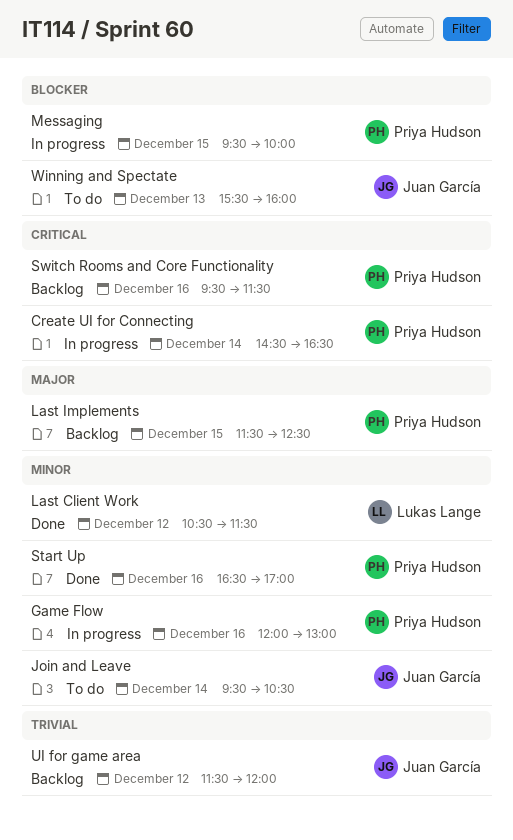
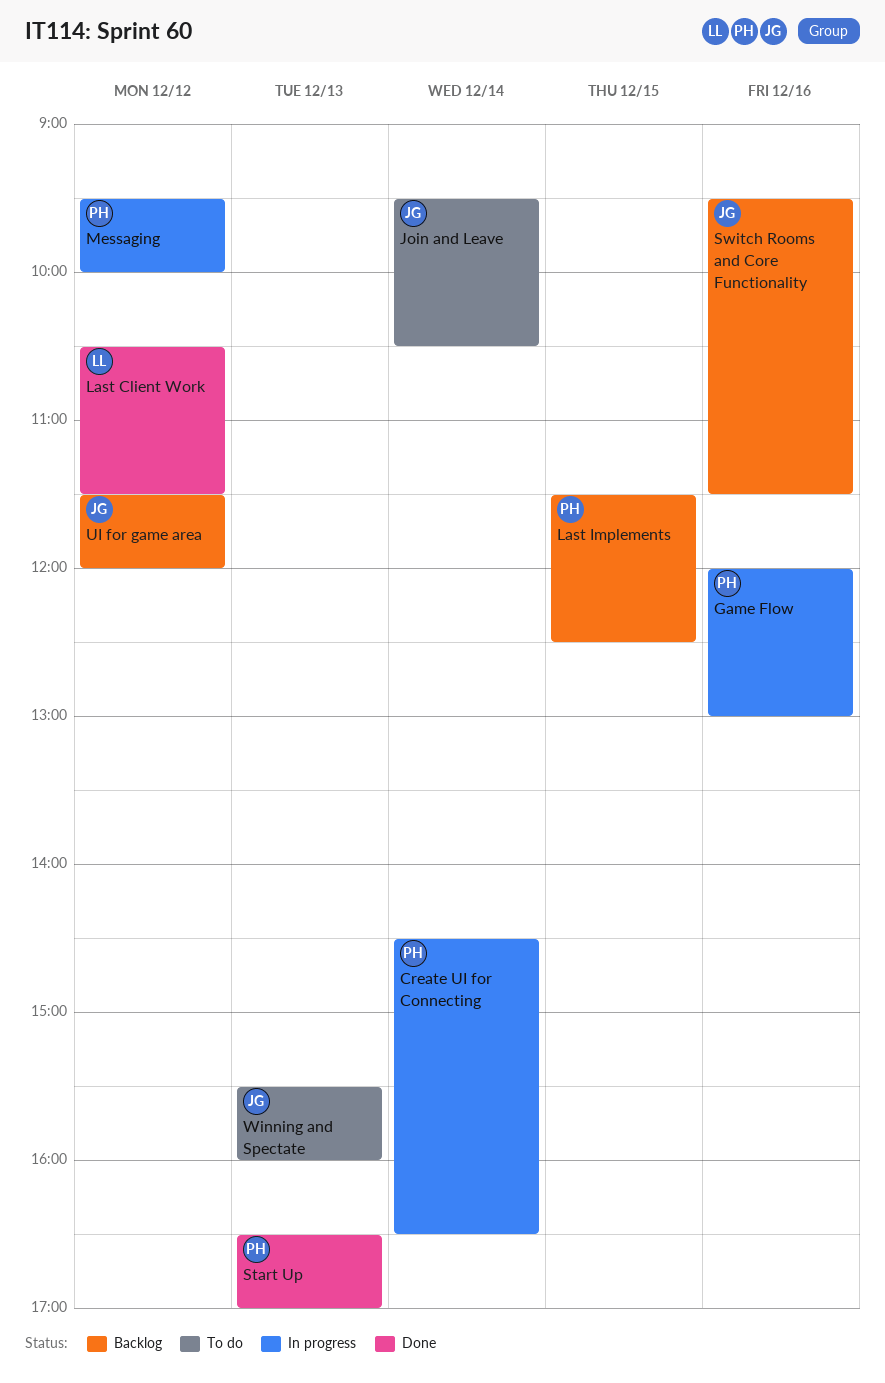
Messaging, day: Dec 15 -> Dec 12
Start Up, day: Dec 16 -> Dec 13
Switch Rooms and Core Functionality, owner: Priya Hudson -> Juan García

